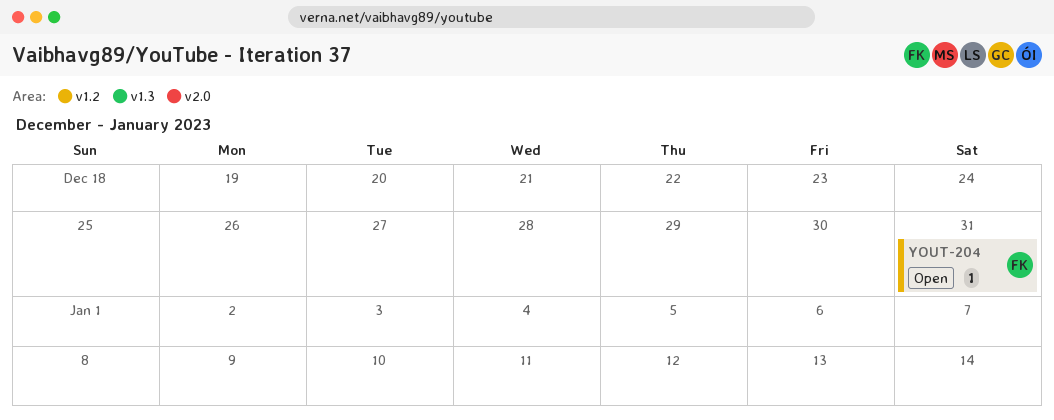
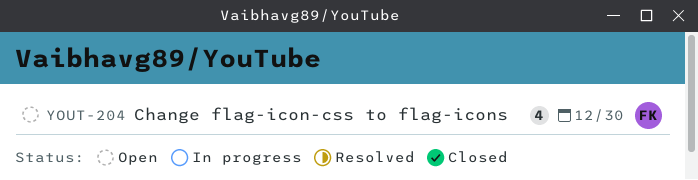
YOUT-204, estimate: 1 -> 4
YOUT-204, due: Dec 31 -> Dec 30

